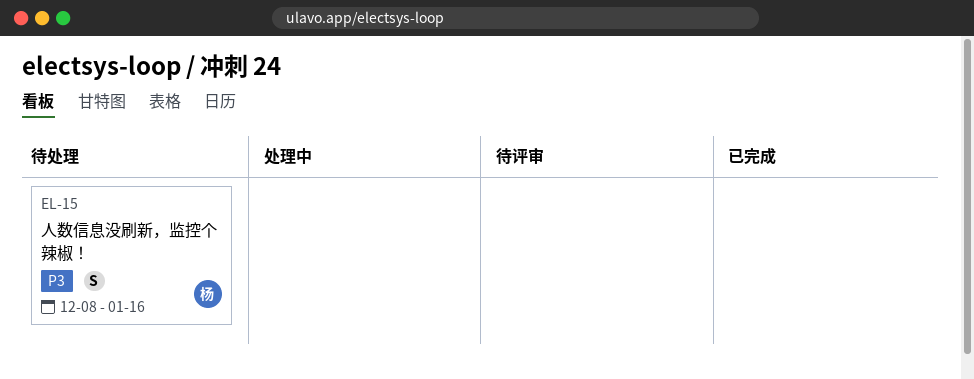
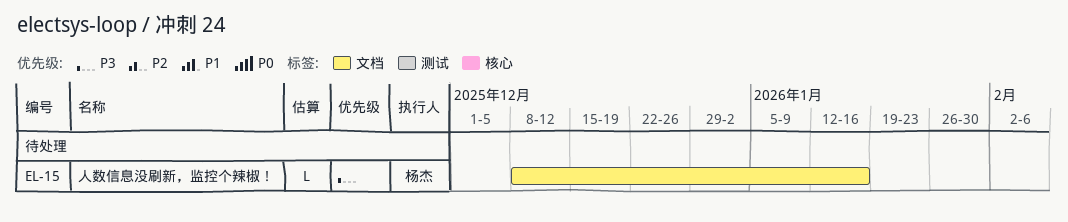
EL-15, estimate: S -> L

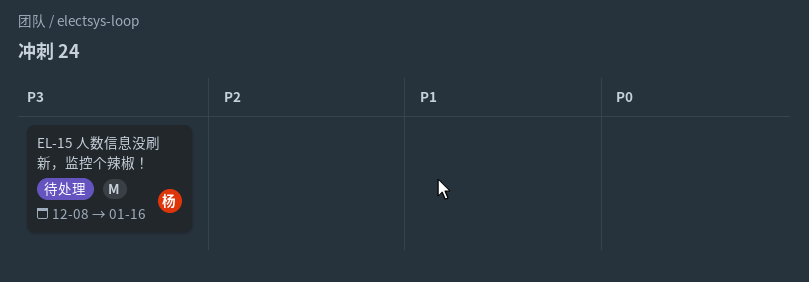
EL-15, estimate: L -> M

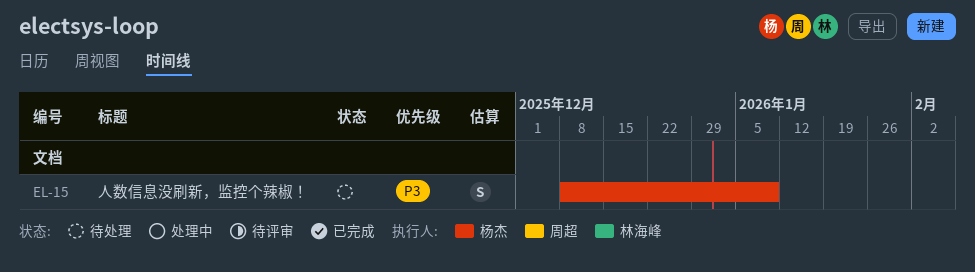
EL-15, estimate: M -> S
EL-15, due: Jan 16 -> Jan 9

